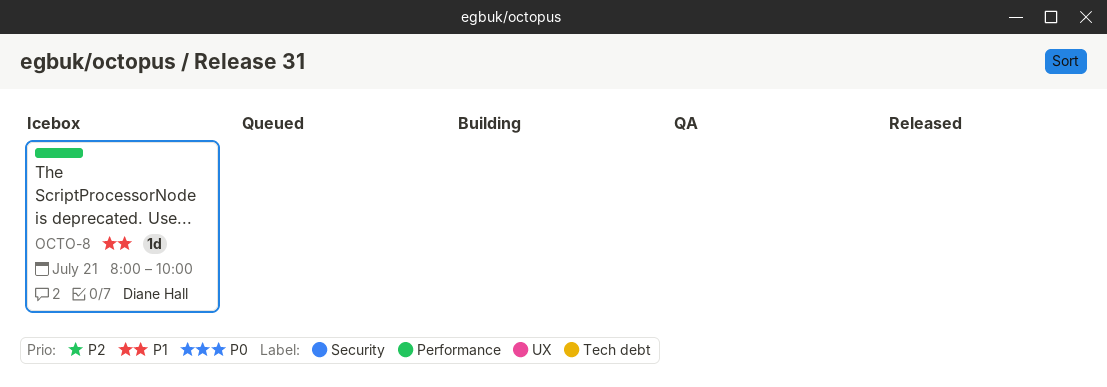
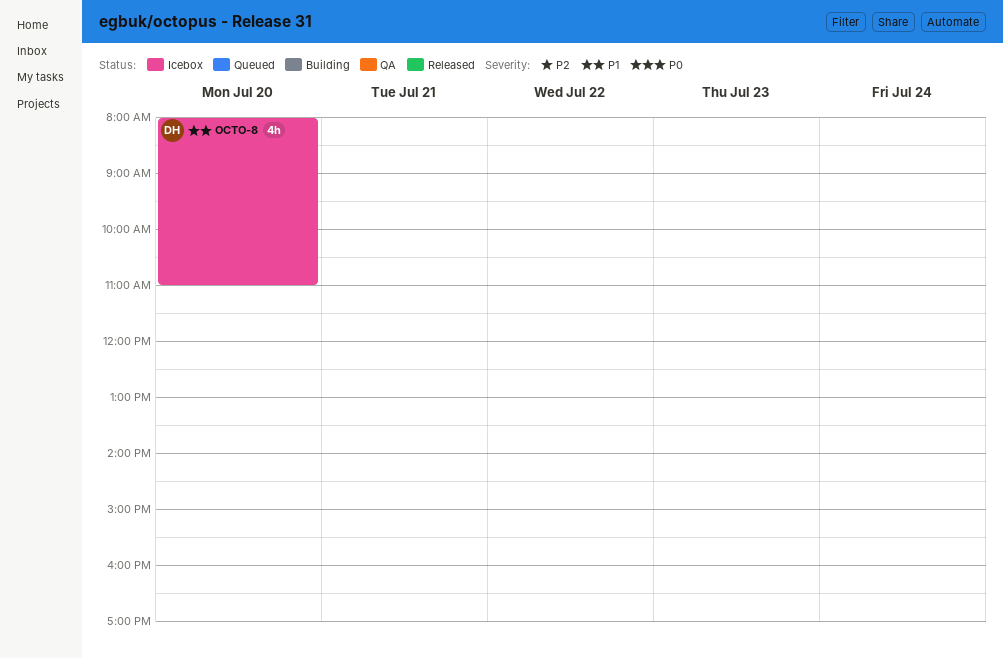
OCTO-8, estimate: 1d -> 4h
OCTO-8, day: Jul 21 -> Jul 20
OCTO-8, ends: 10:00 -> 11:00

